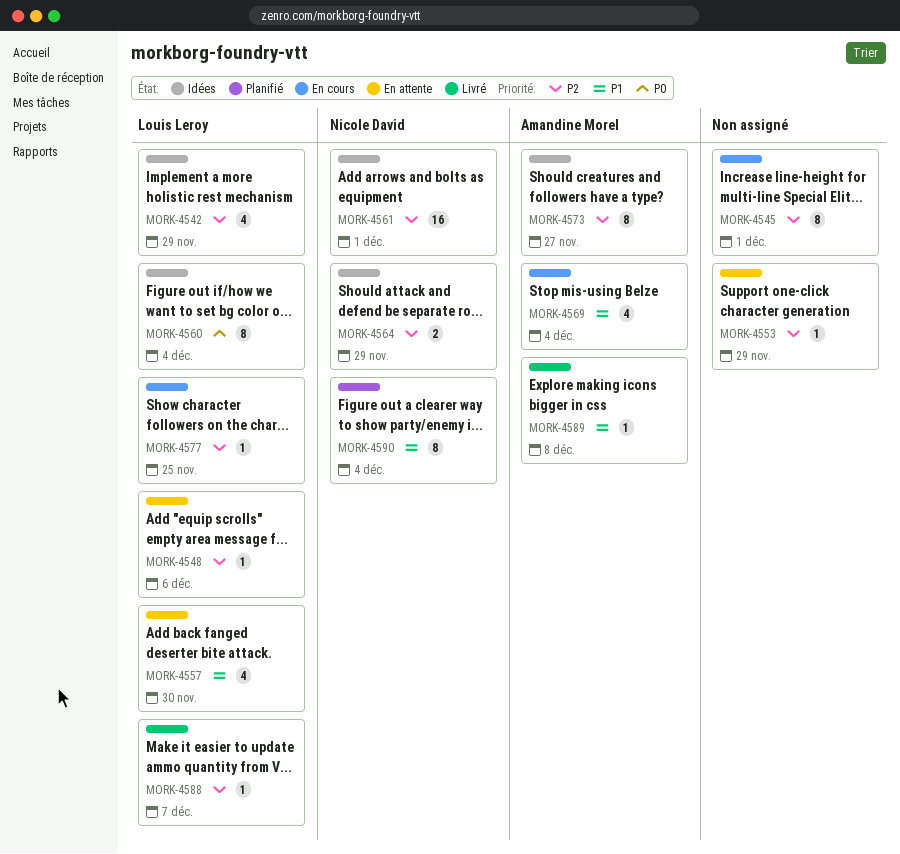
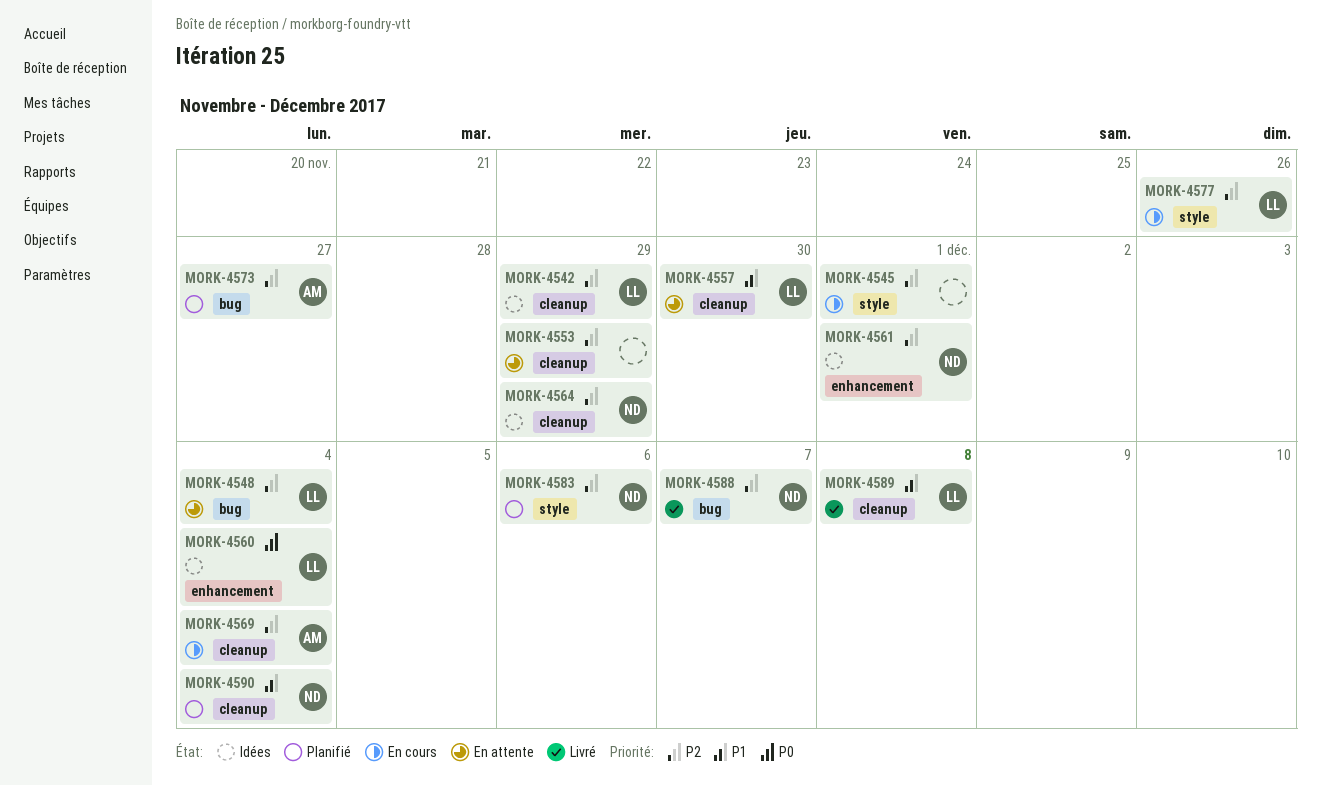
MORK-4548, due: Dec 6 -> Dec 4
MORK-4569, priority: P1 -> P2
MORK-4573, status: Idées -> Planifié
MORK-4577, due: Nov 25 -> Nov 26
MORK-4583: none -> present
MORK-4588, owner: Louis Leroy -> Nicole David
MORK-4589, owner: Amandine Morel -> Louis Leroy

